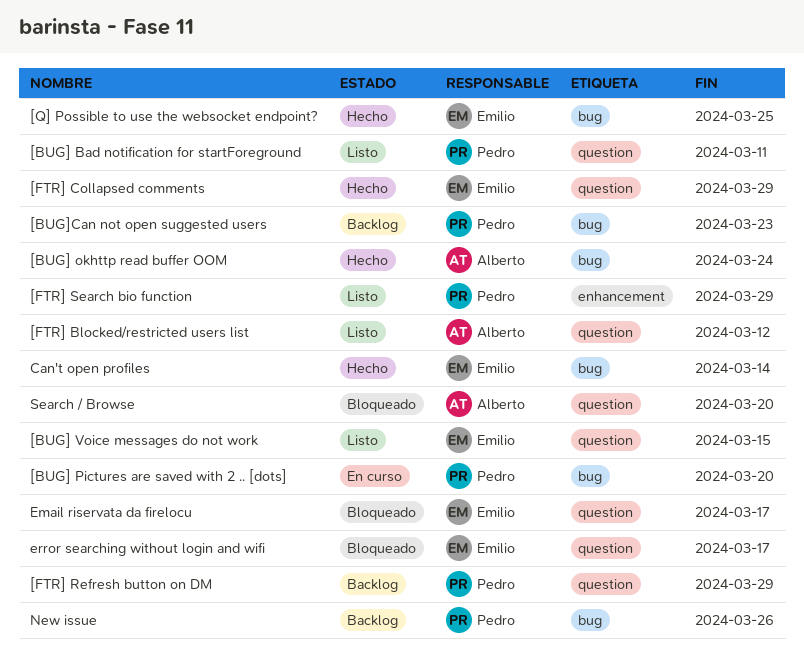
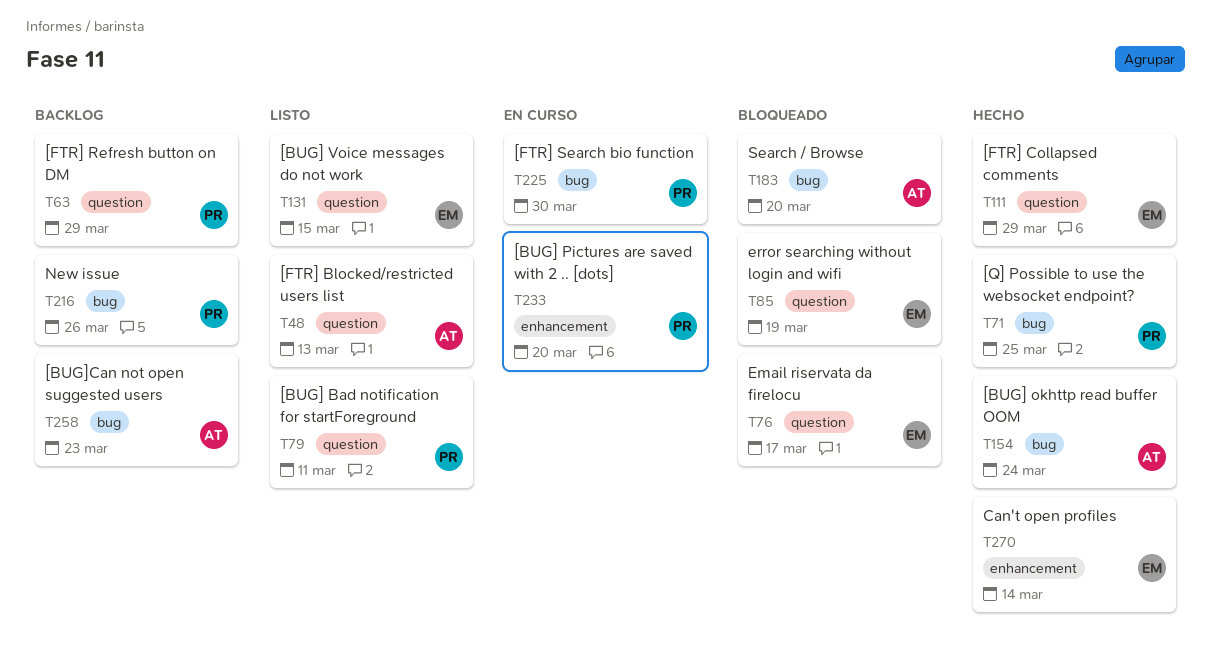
[BUG] Pictures are saved with 2 .. [dots], label: bug -> enhancement
[BUG]Can not open suggested users, owner: Pedro -> Alberto
[FTR] Blocked/restricted users list, due: Mar 12 -> Mar 13
[FTR] Search bio function, status: Listo -> En curso
[FTR] Search bio function, label: enhancement -> bug
[FTR] Search bio function, due: Mar 29 -> Mar 30
[Q] Possible to use the websocket endpoint?, owner: Emilio -> Pedro
Can't open profiles, label: bug -> enhancement
error searching without login and wifi, due: Mar 17 -> Mar 19
Search / Browse, label: question -> bug

